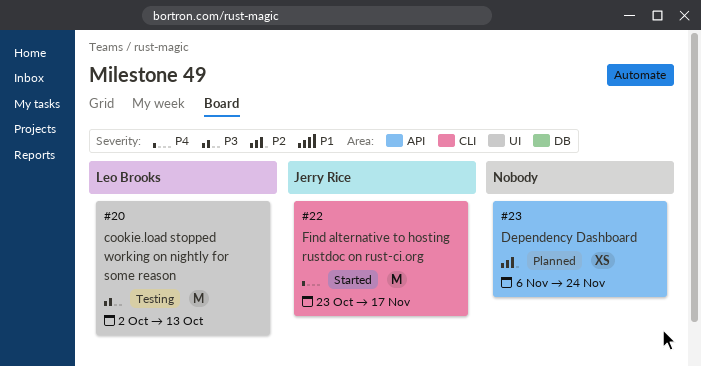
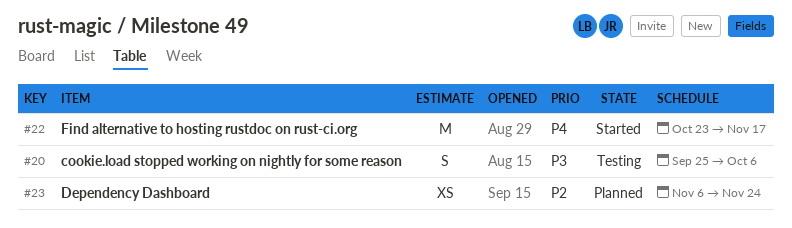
#20, estimate: M -> S
#20, start: Oct 2 -> Sep 25
#20, due: Oct 13 -> Oct 6

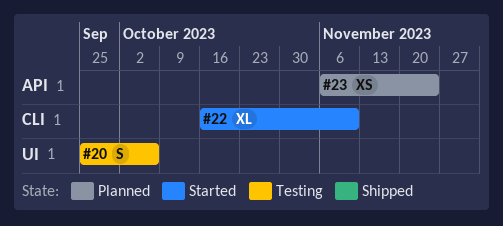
#22, estimate: M -> XL
#22, start: Oct 23 -> Oct 16
#22, due: Nov 17 -> Nov 10

